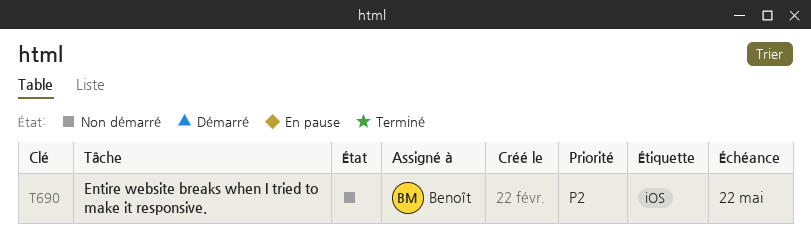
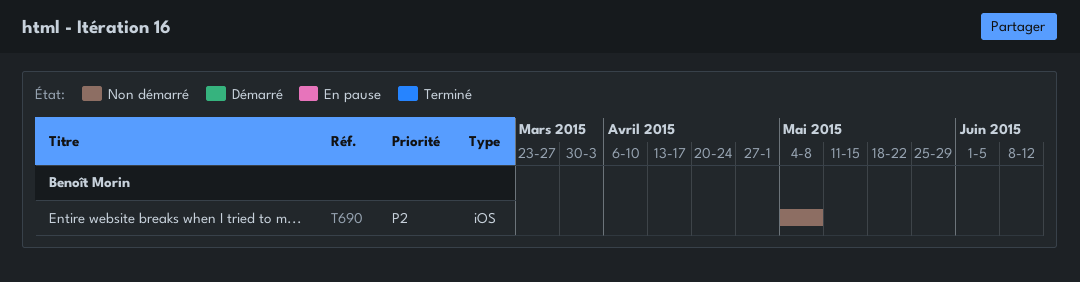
T690, due: May 22 -> May 8

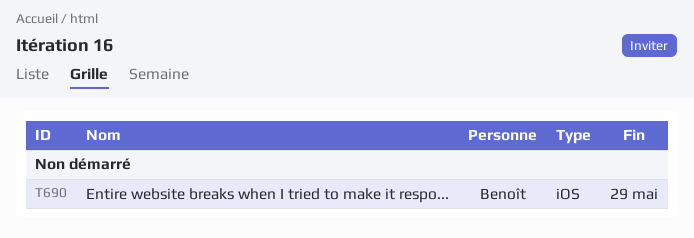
T690, due: May 8 -> May 29

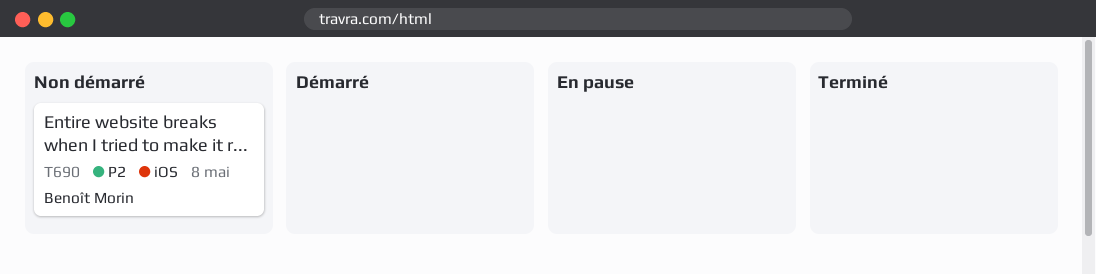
T690, due: May 29 -> May 8

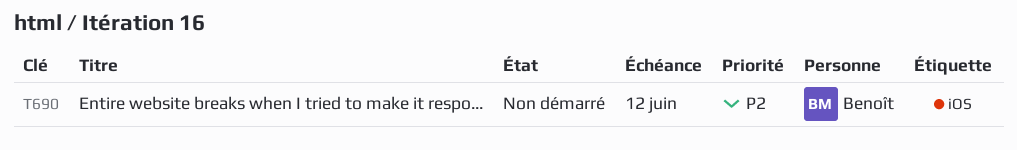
T690, due: May 8 -> Jun 12

